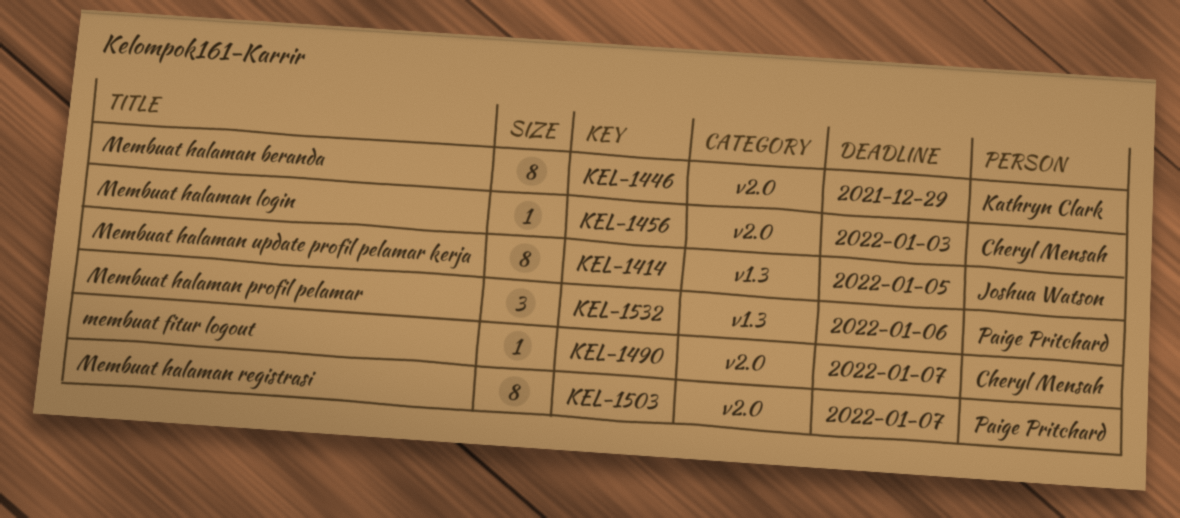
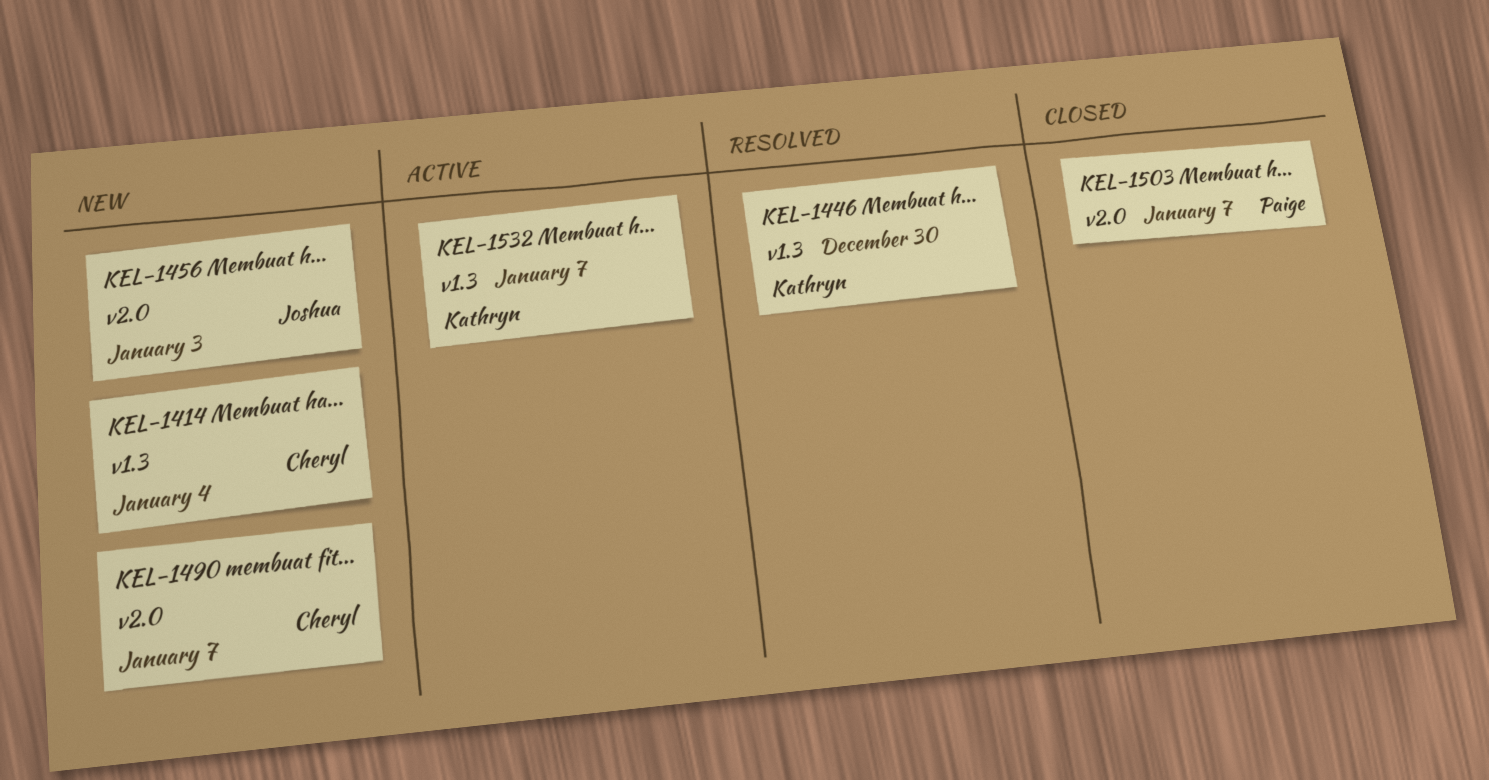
KEL-1414, owner: Joshua Watson -> Cheryl Mensah
KEL-1414, due: Jan 5 -> Jan 4
KEL-1446, label: v2.0 -> v1.3
KEL-1446, due: Dec 29 -> Dec 30
KEL-1456, owner: Cheryl Mensah -> Joshua Watson
KEL-1532, owner: Paige Pritchard -> Kathryn Clark
KEL-1532, due: Jan 6 -> Jan 7

